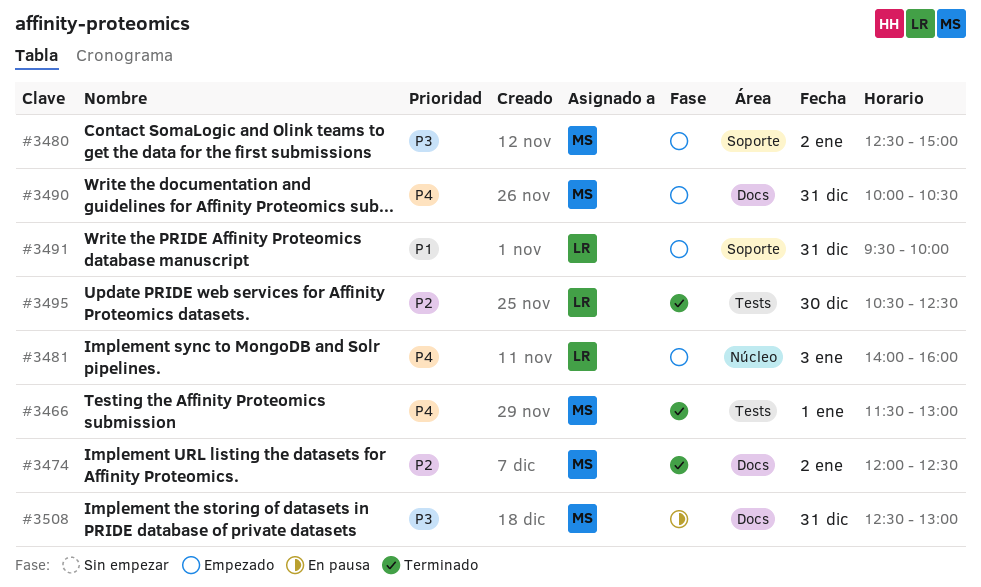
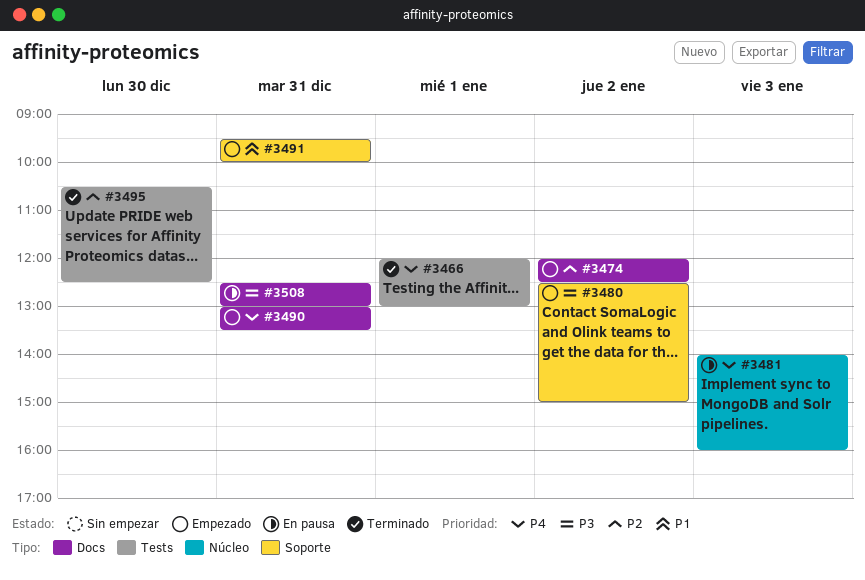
#3466, begins: 11:30 -> 12:00
#3474, status: Terminado -> Empezado
#3481, status: Empezado -> En pausa
#3490, begins: 10:00 -> 13:00
#3490, ends: 10:30 -> 13:30

